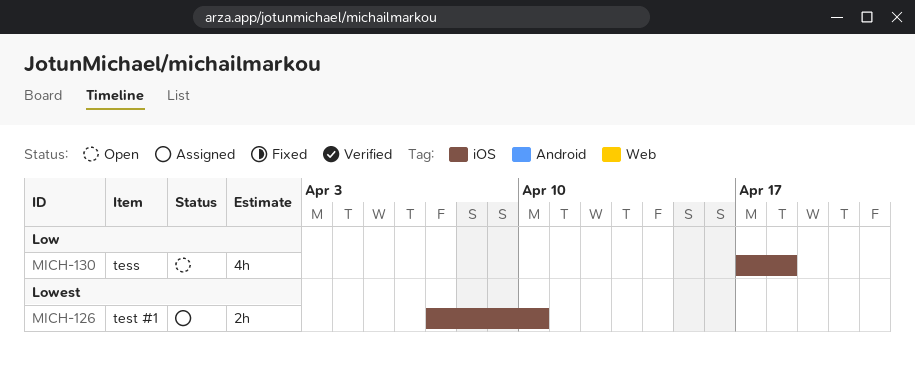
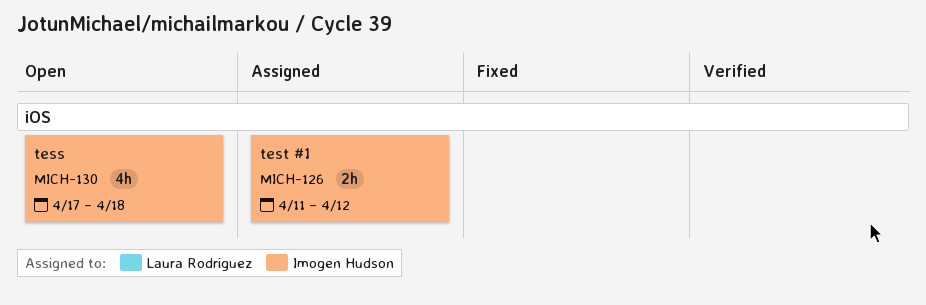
MICH-126, start: Apr 7 -> Apr 11
MICH-126, due: Apr 10 -> Apr 12

